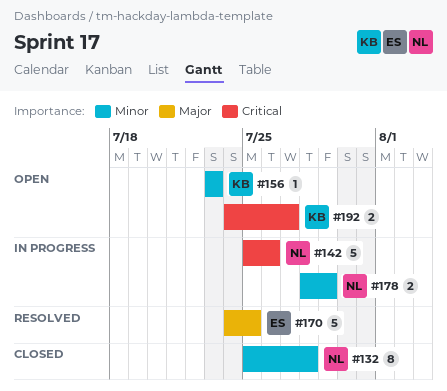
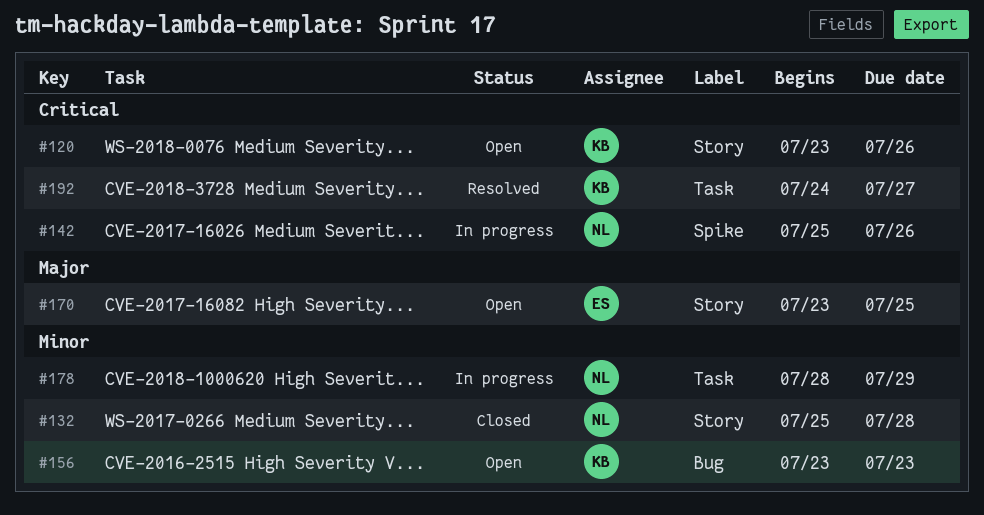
#120: none -> present
#170, status: Resolved -> Open
#170, start: Jul 24 -> Jul 23
#192, status: Open -> Resolved

